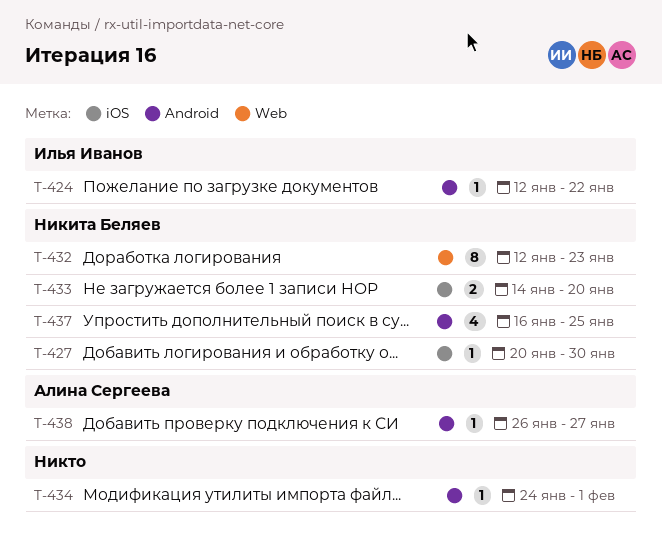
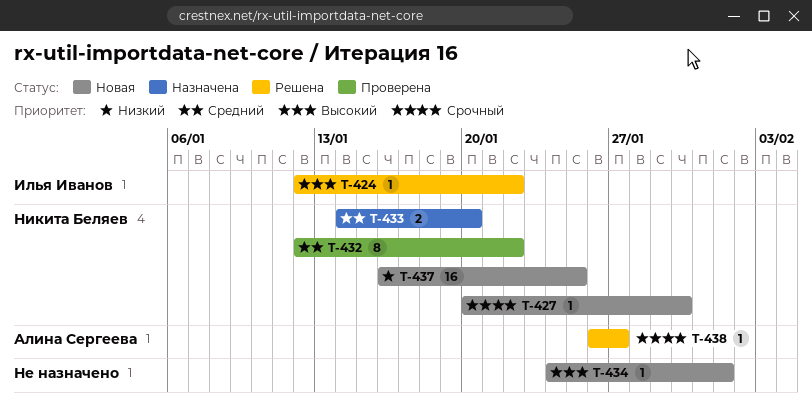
T-432, due: Jan 23 -> Jan 22
T-437, estimate: 4 -> 16

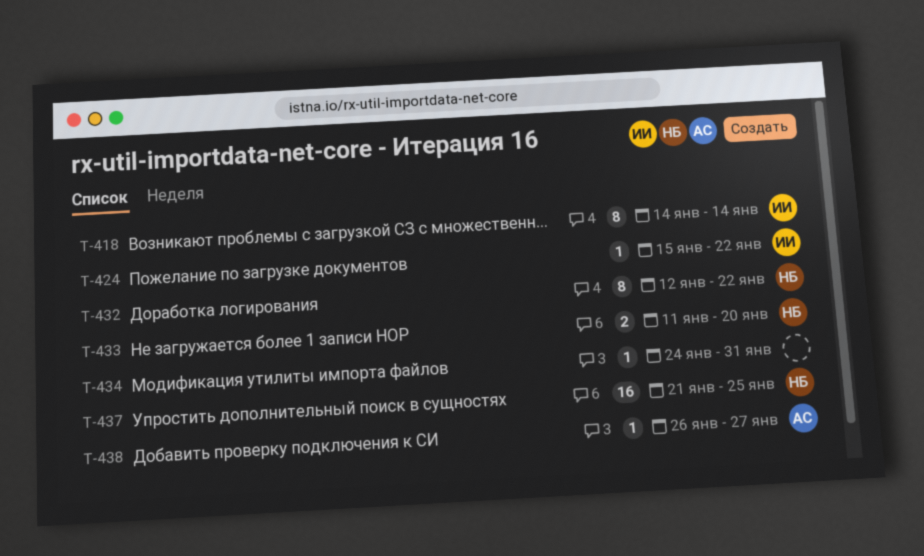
T-418: none -> present
T-424, start: Jan 12 -> Jan 15
T-427: present -> none
T-433, start: Jan 14 -> Jan 11
T-434, due: Feb 1 -> Jan 31
T-437, start: Jan 16 -> Jan 21

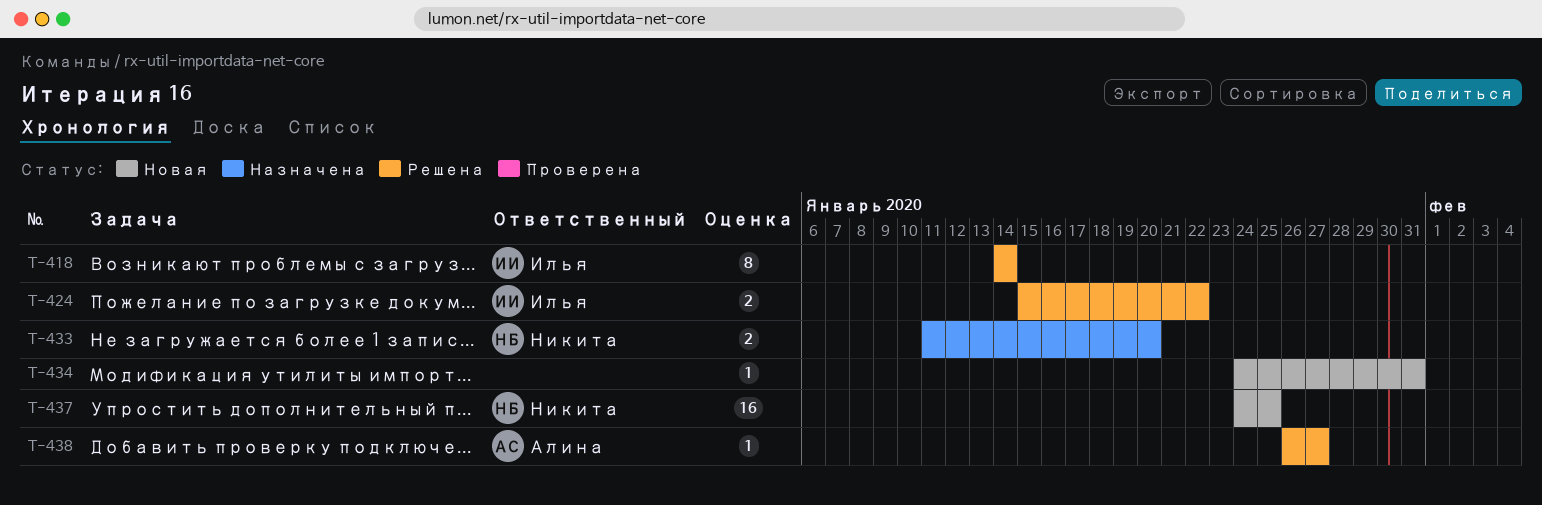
T-424, estimate: 1 -> 2
T-432: present -> none
T-437, start: Jan 21 -> Jan 24

